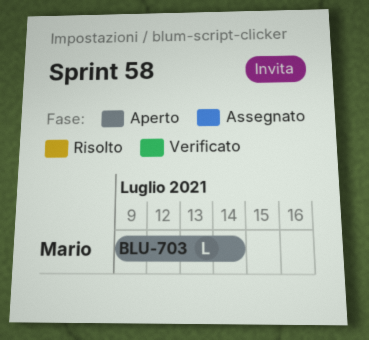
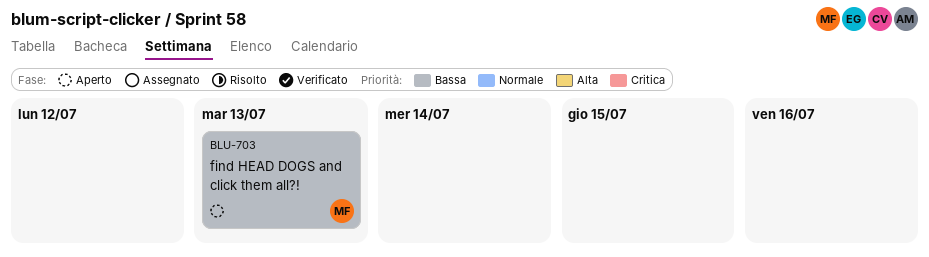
BLU-703, due: Jul 14 -> Jul 13

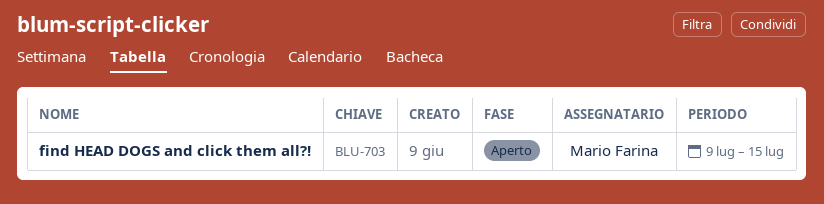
BLU-703, due: Jul 13 -> Jul 15

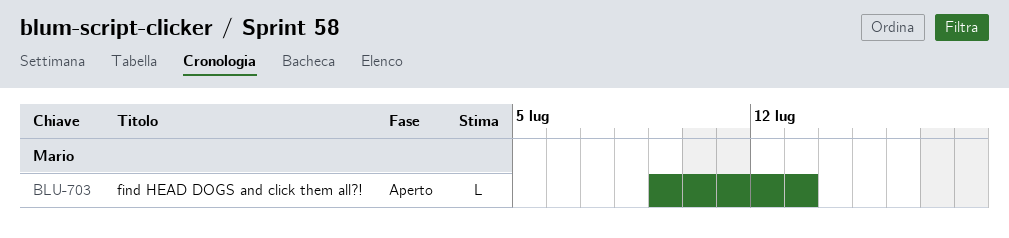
BLU-703, due: Jul 15 -> Jul 13

